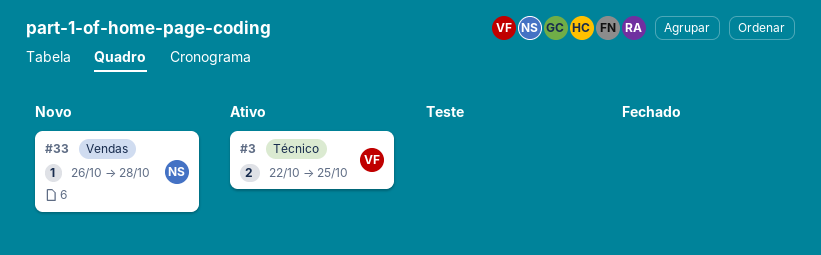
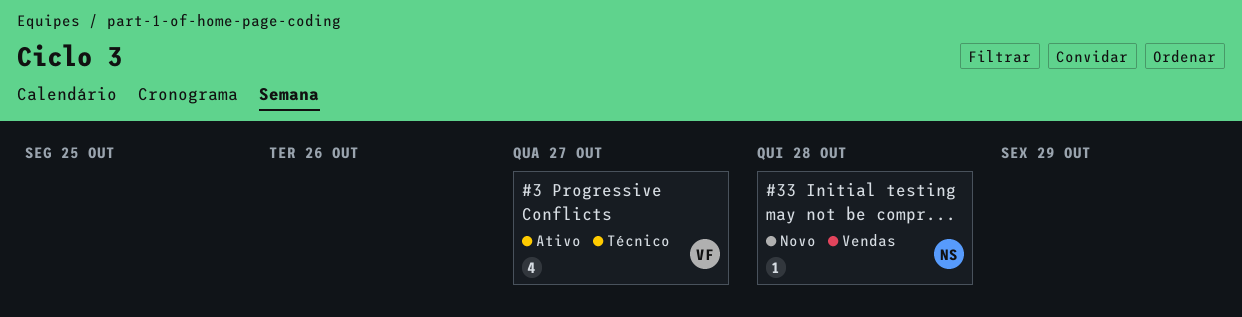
#3, estimate: 2 -> 4
#3, due: Oct 25 -> Oct 27

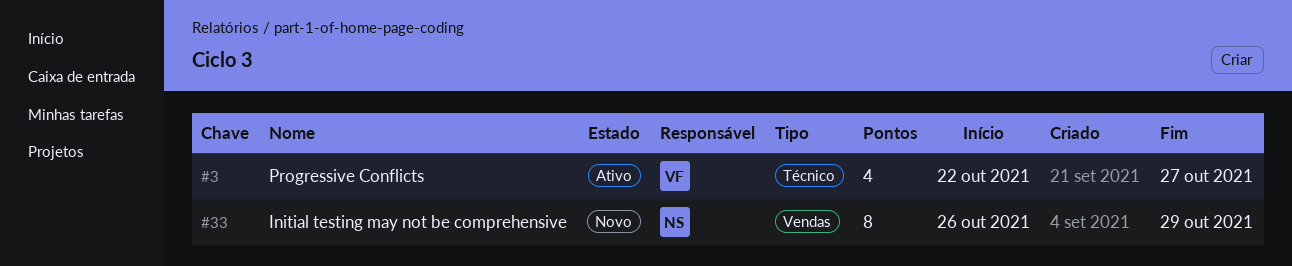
#33, estimate: 1 -> 8
#33, due: Oct 28 -> Oct 29

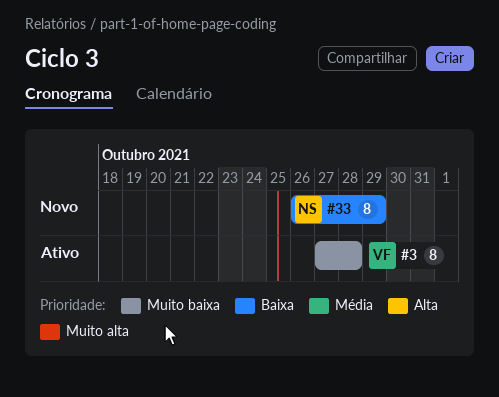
#3, estimate: 4 -> 8
#3, start: Oct 22 -> Oct 27
#3, due: Oct 27 -> Oct 28

